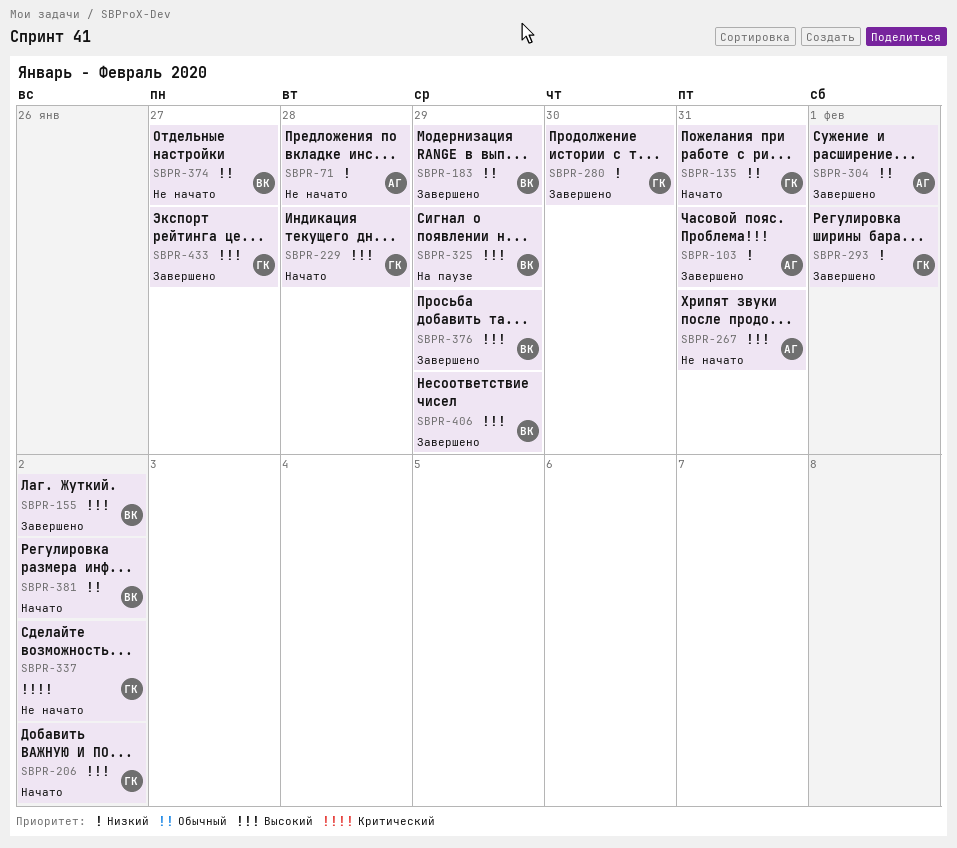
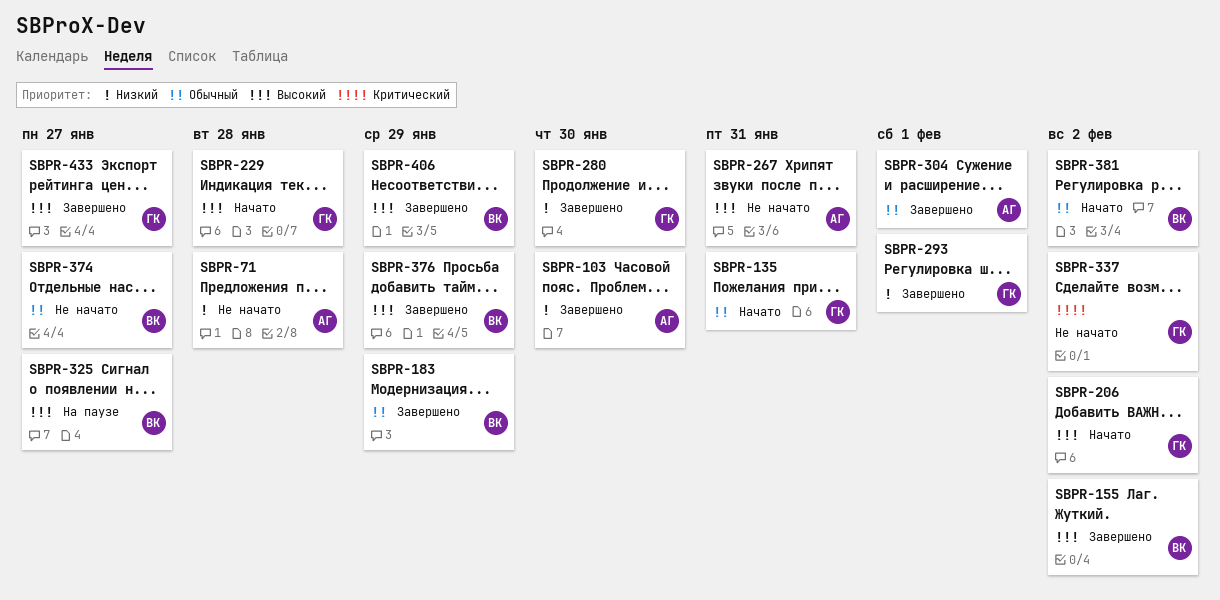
SBPR-103, due: Jan 31 -> Jan 30
SBPR-325, due: Jan 29 -> Jan 27

